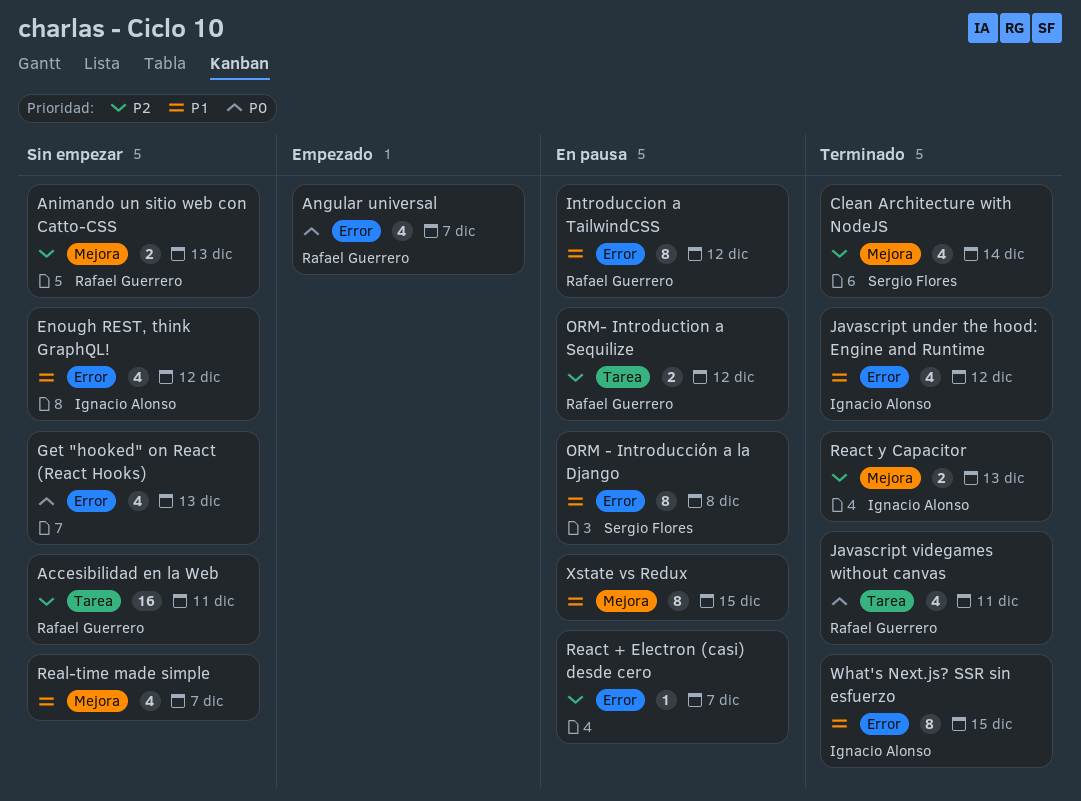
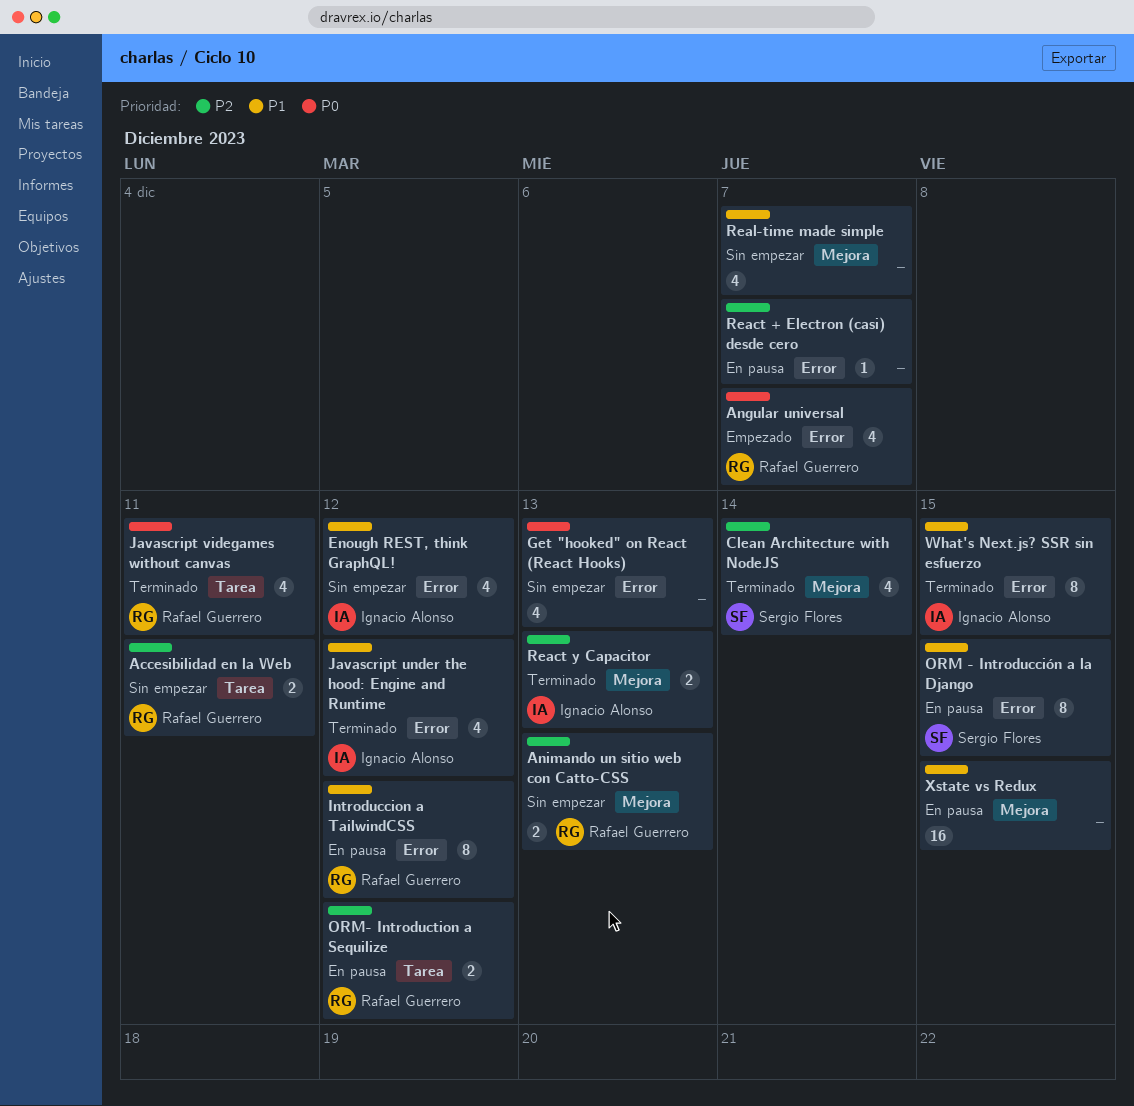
Accesibilidad en la Web, estimate: 16 -> 2
ORM - Introducción a la Django, due: Dec 8 -> Dec 15
Xstate vs Redux, estimate: 8 -> 16

